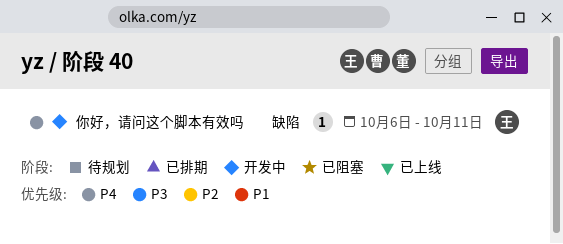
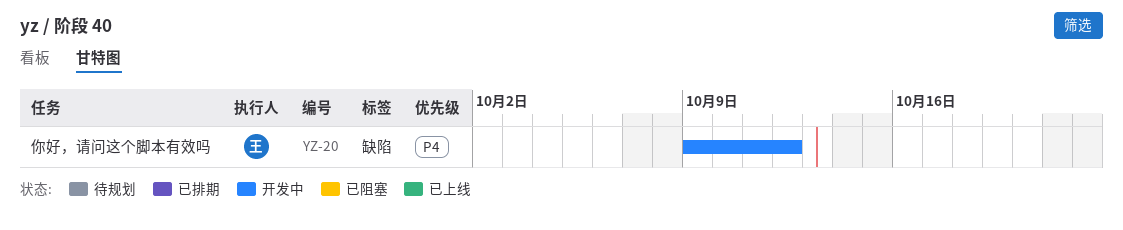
你好，请问这个脚本有效吗, start: Oct 6 -> Oct 9
你好，请问这个脚本有效吗, due: Oct 11 -> Oct 12

